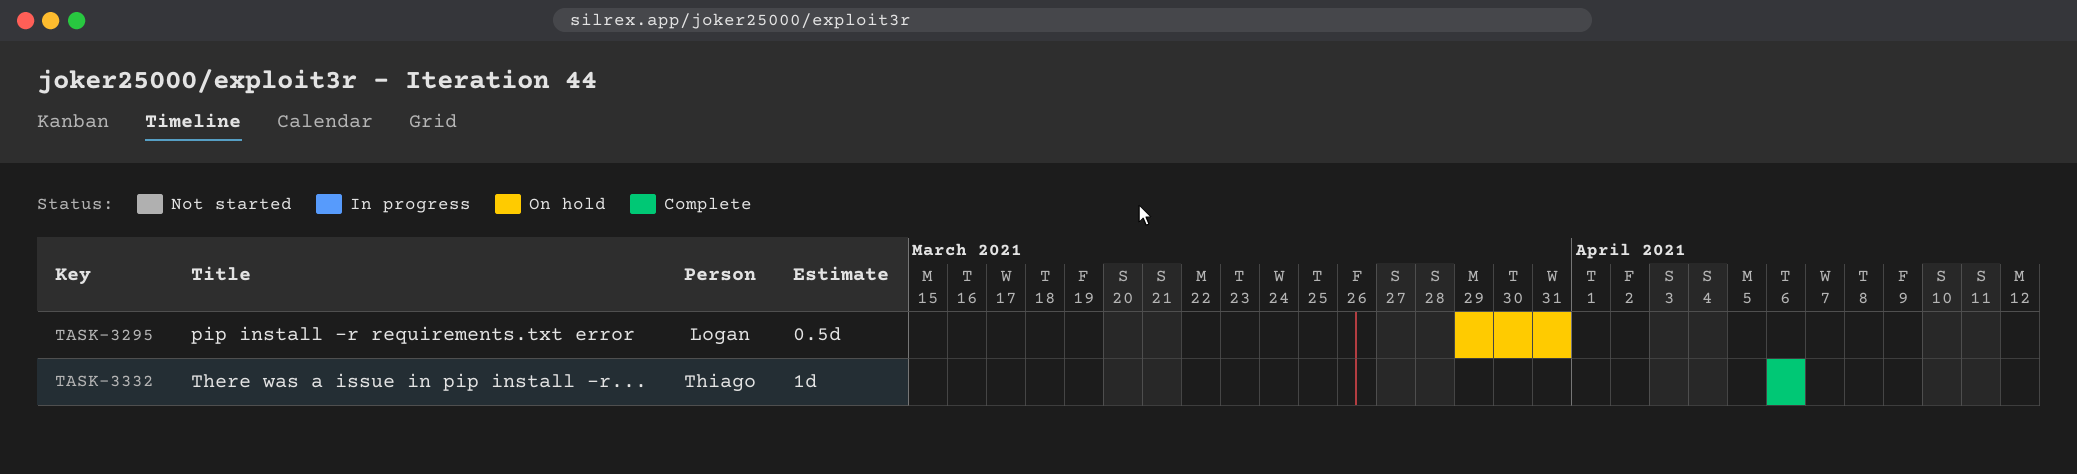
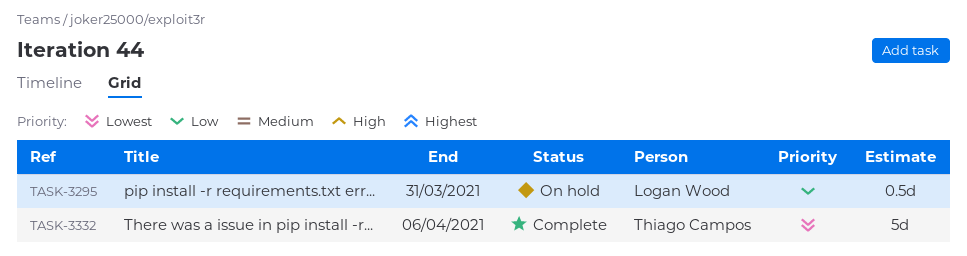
TASK-3332, estimate: 1d -> 5d

